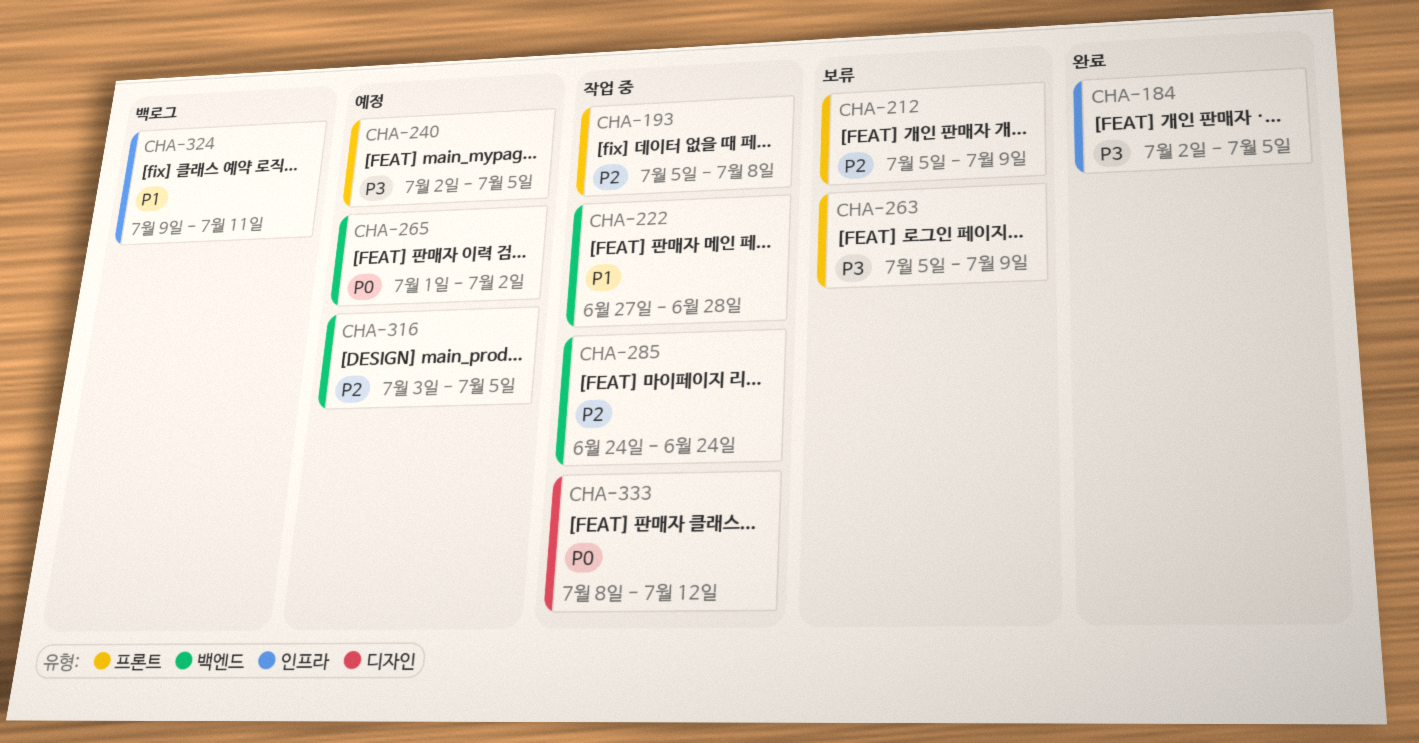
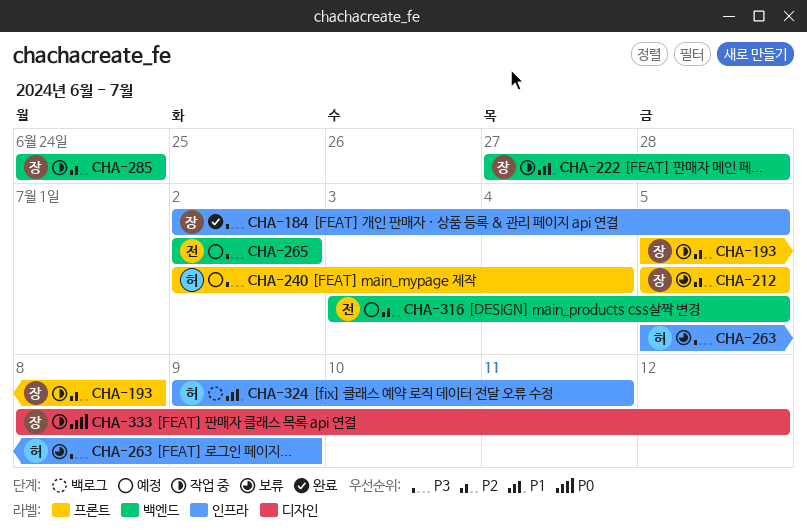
CHA-212, due: Jul 9 -> Jul 5
CHA-240, due: Jul 5 -> Jul 4
CHA-263, label: 프론트 -> 인프라
CHA-265, priority: P0 -> P3
CHA-265, start: Jul 1 -> Jul 2

